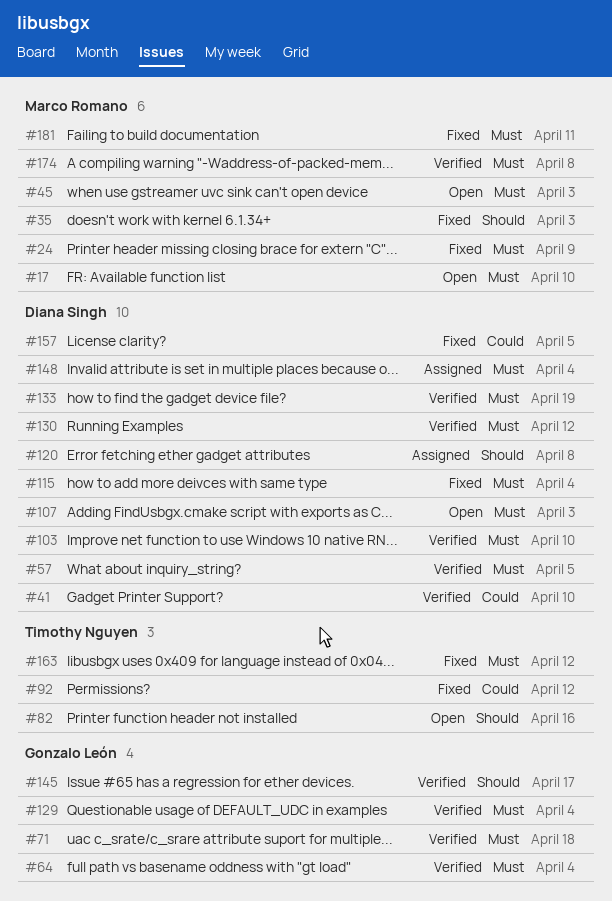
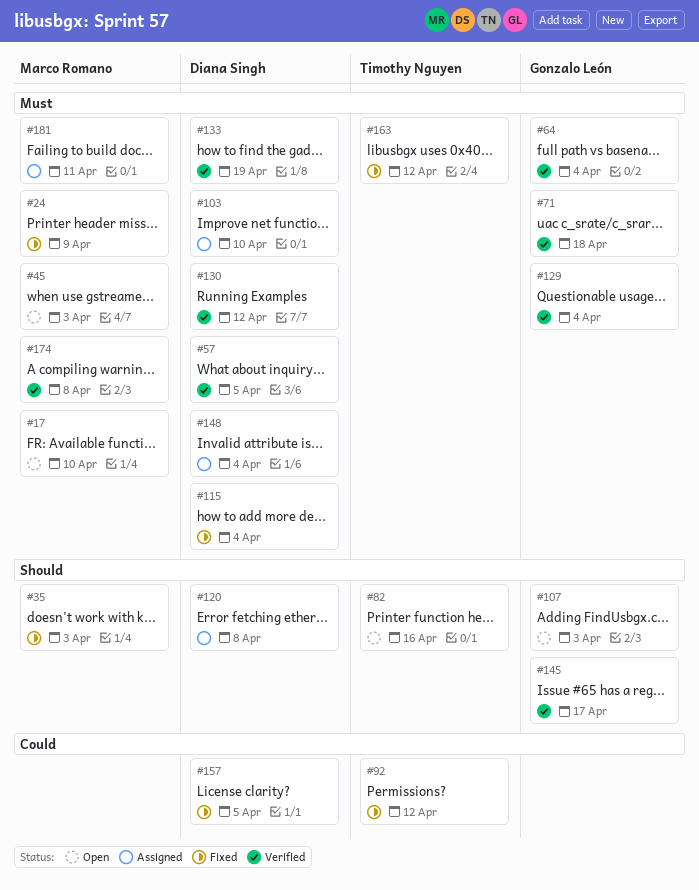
#41: present -> none
#103, status: Verified -> Assigned
#107, owner: Diana Singh -> Gonzalo León
#107, priority: Must -> Should
#181, status: Fixed -> Assigned

